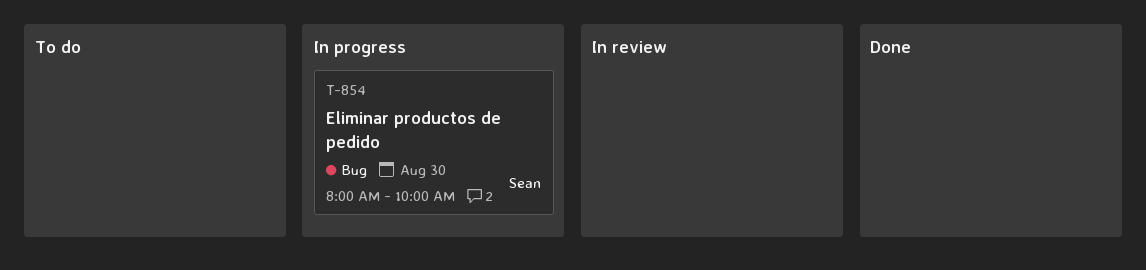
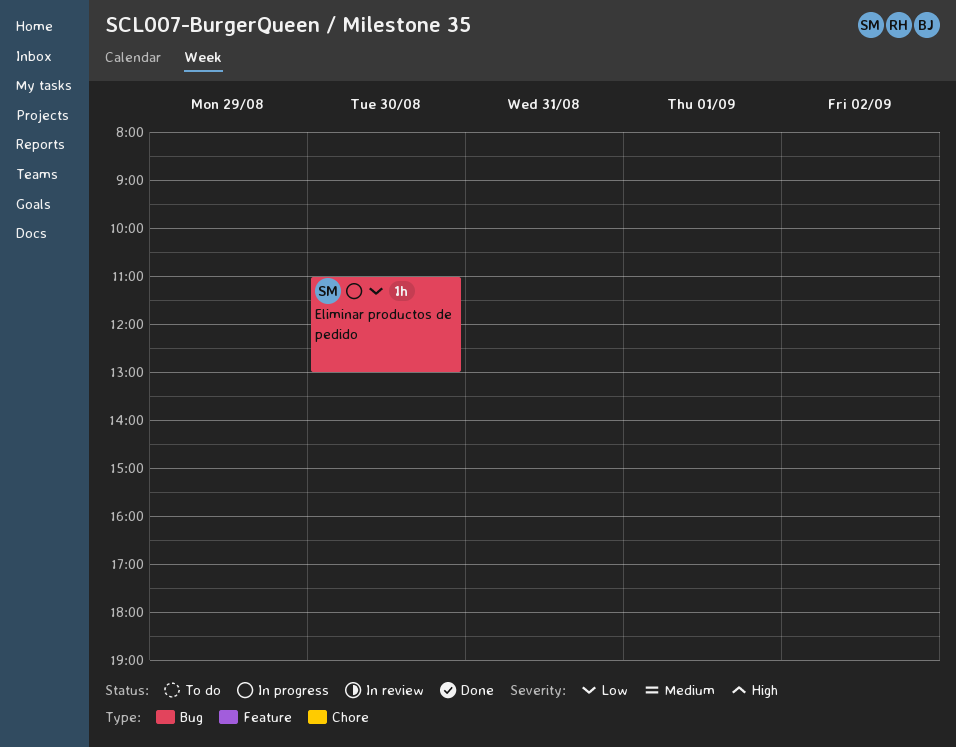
Eliminar productos de pedido, begins: 08:00 -> 11:00
Eliminar productos de pedido, ends: 10:00 -> 13:00

